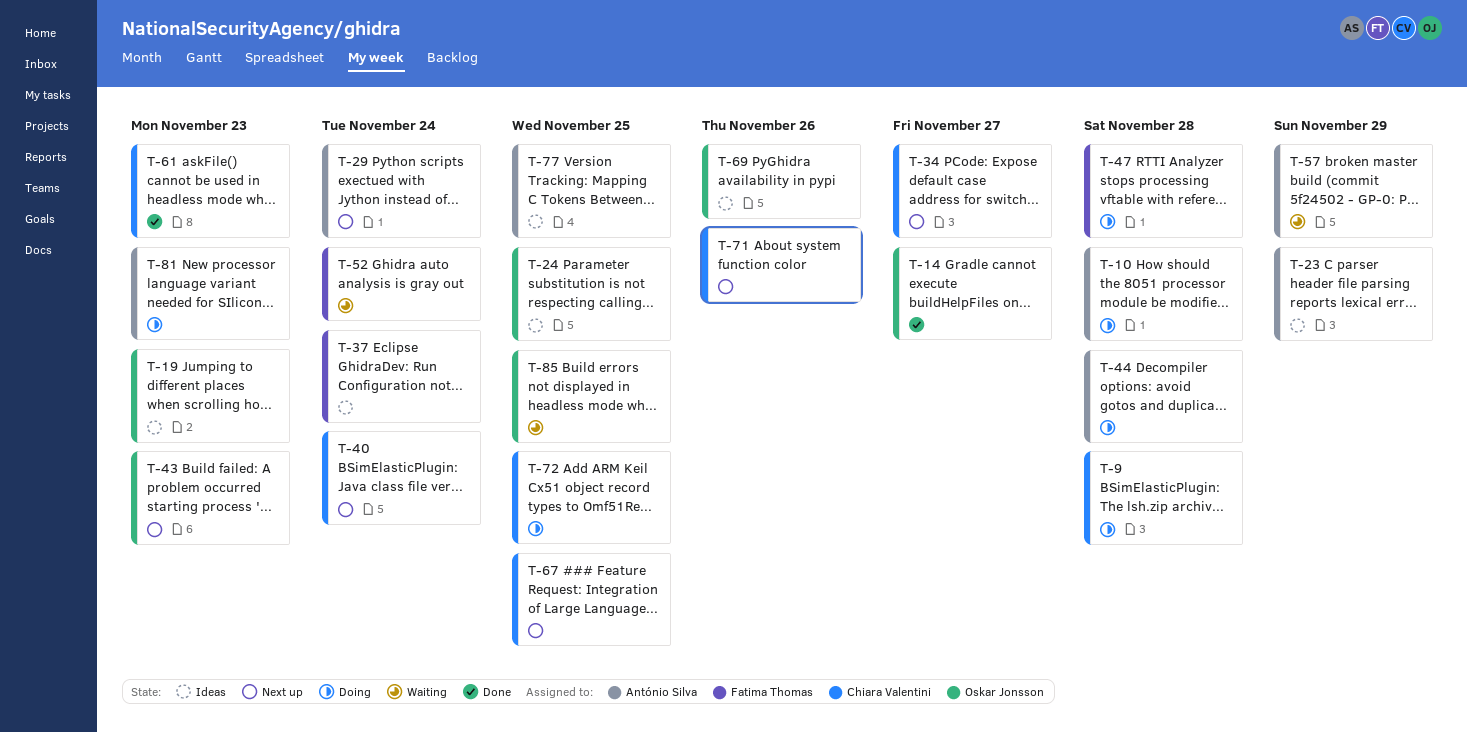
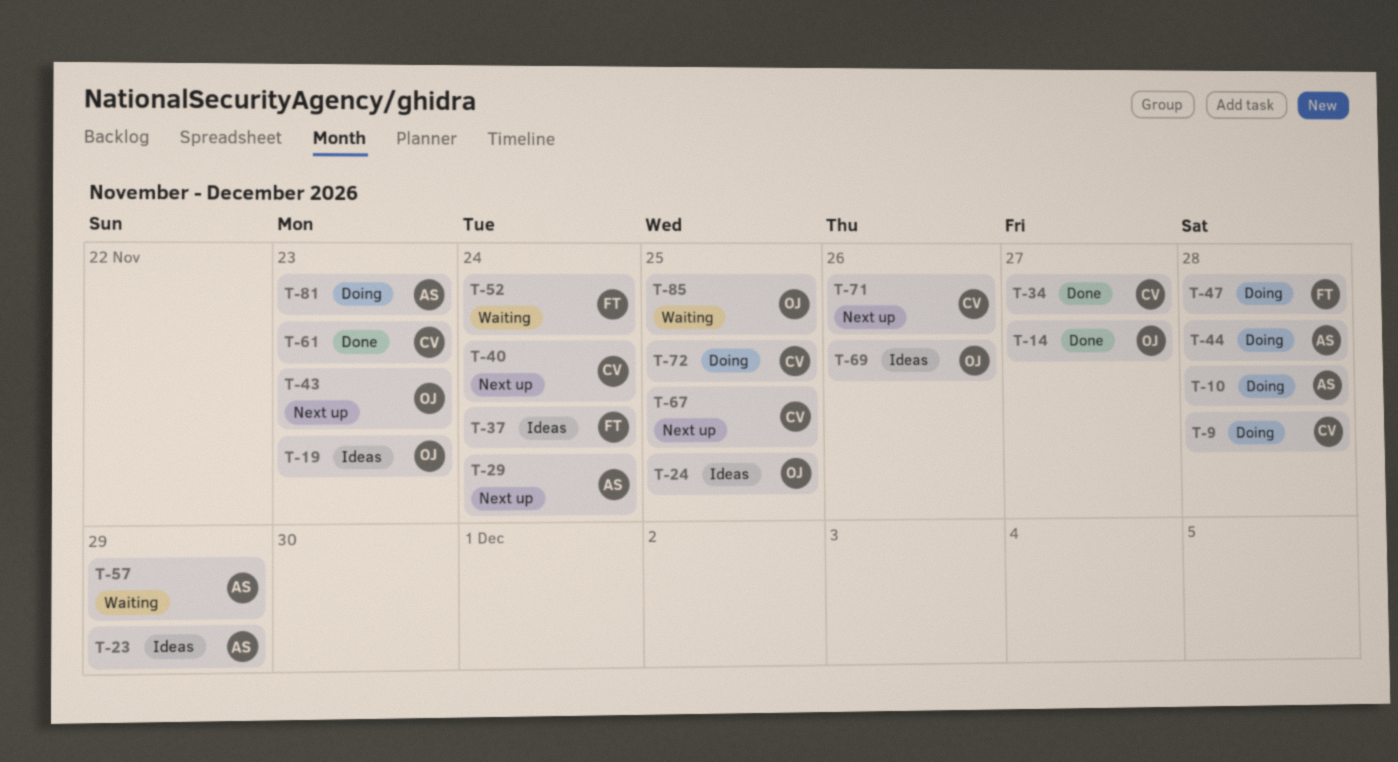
T-34, status: Next up -> Done
T-77: present -> none

